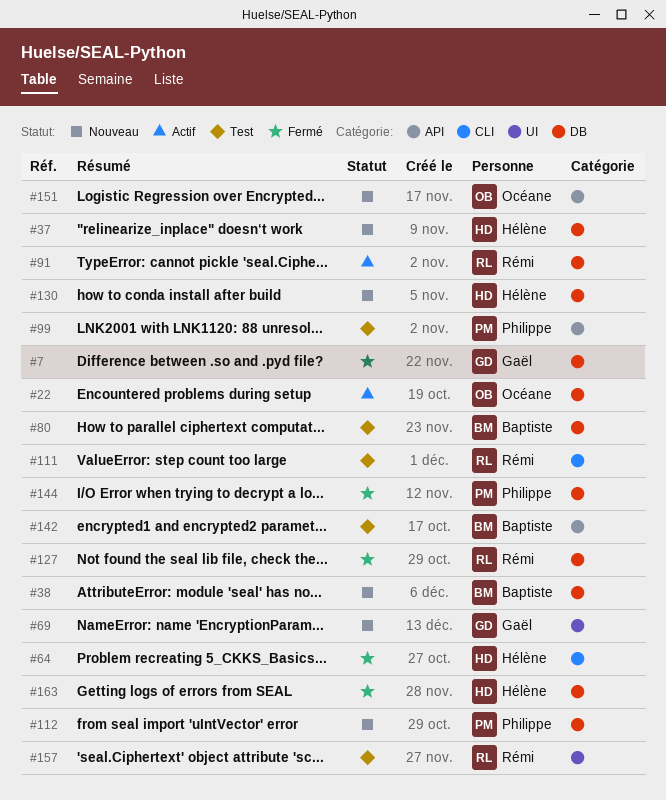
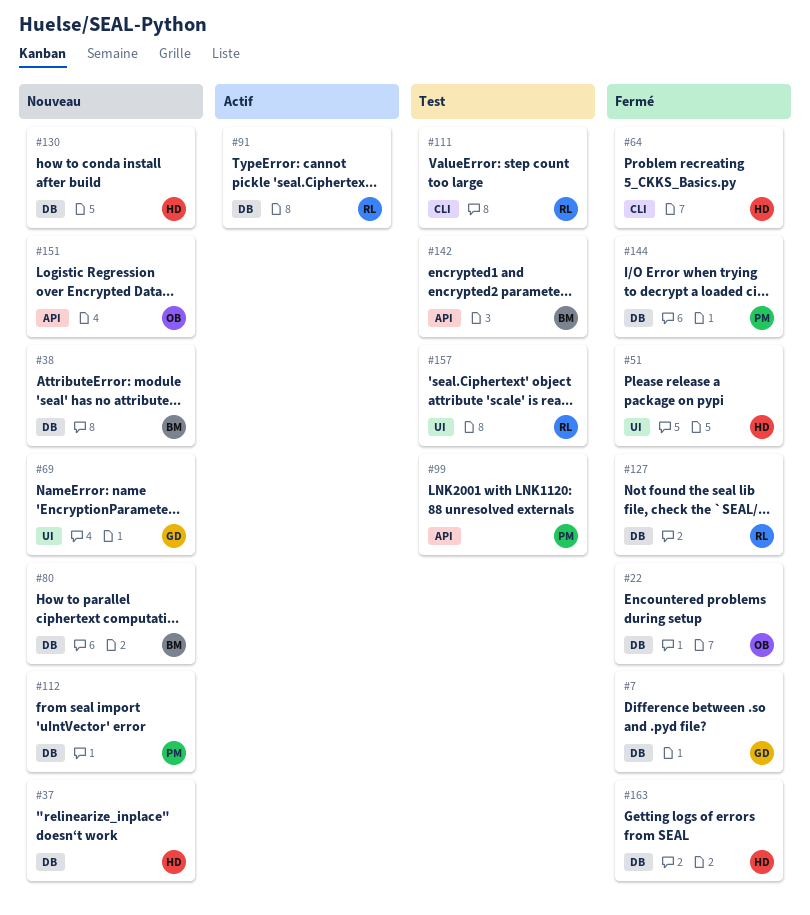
#22, status: Actif -> Fermé
#51: none -> present
#80, status: Test -> Nouveau

